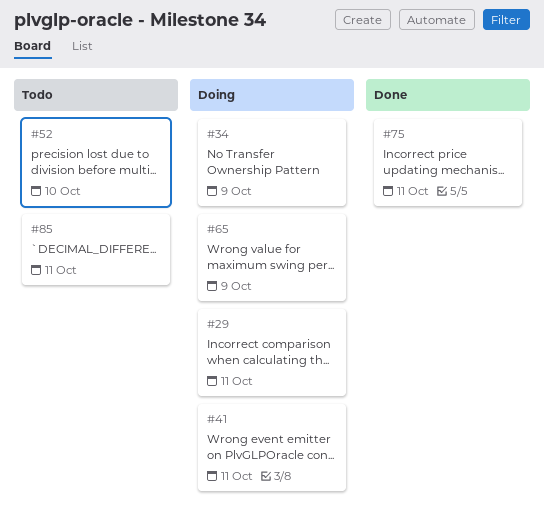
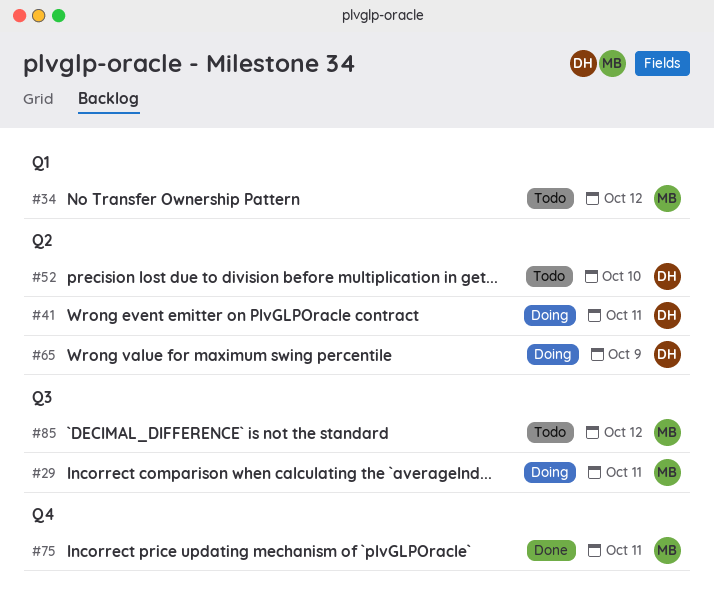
#34, status: Doing -> Todo
#34, day: Oct 9 -> Oct 12
#85, day: Oct 11 -> Oct 12

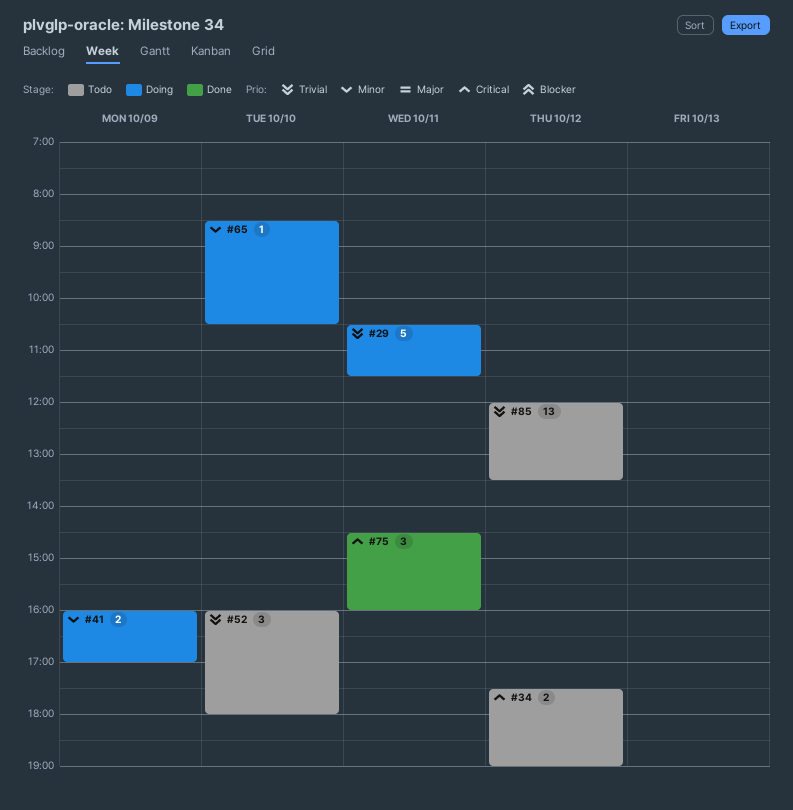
#41, day: Oct 11 -> Oct 9
#65, day: Oct 9 -> Oct 10

